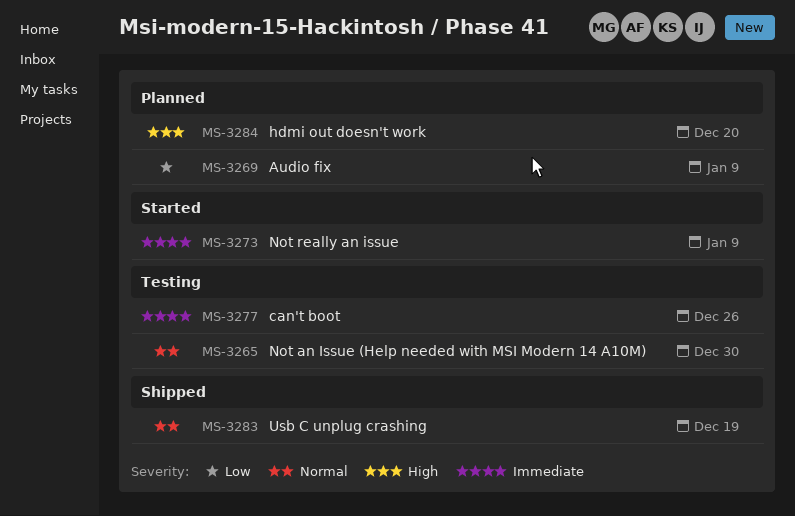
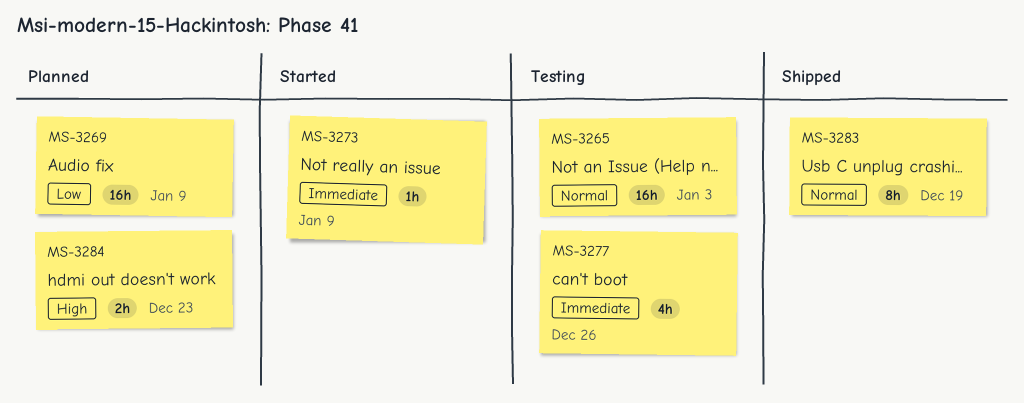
MS-3265, due: Dec 30 -> Jan 3
MS-3284, due: Dec 20 -> Dec 23

